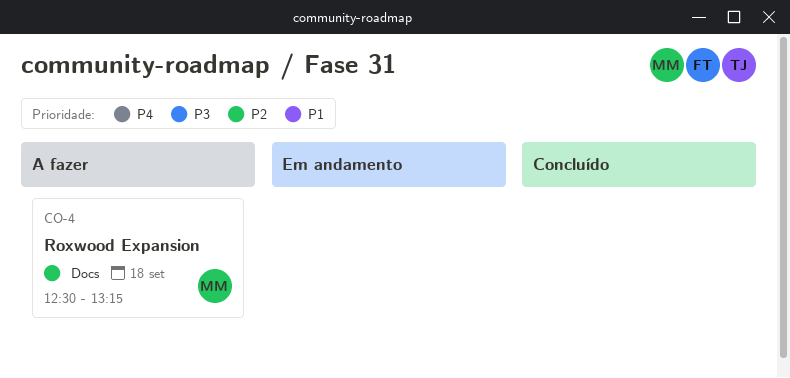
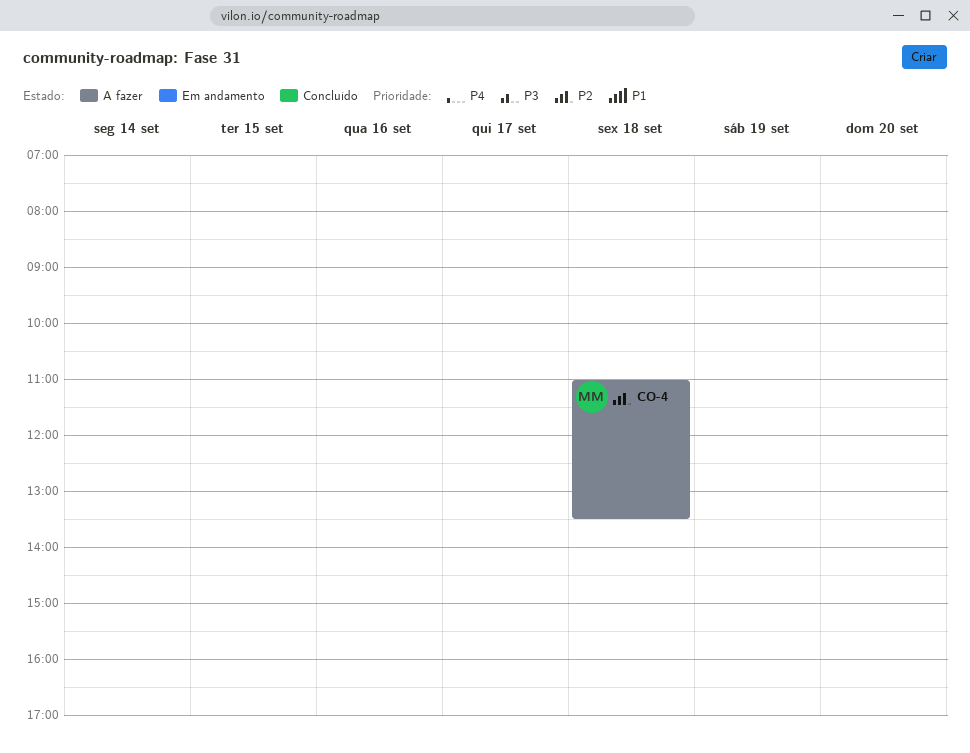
CO-4, begins: 12:30 -> 11:00
CO-4, ends: 13:15 -> 13:30

